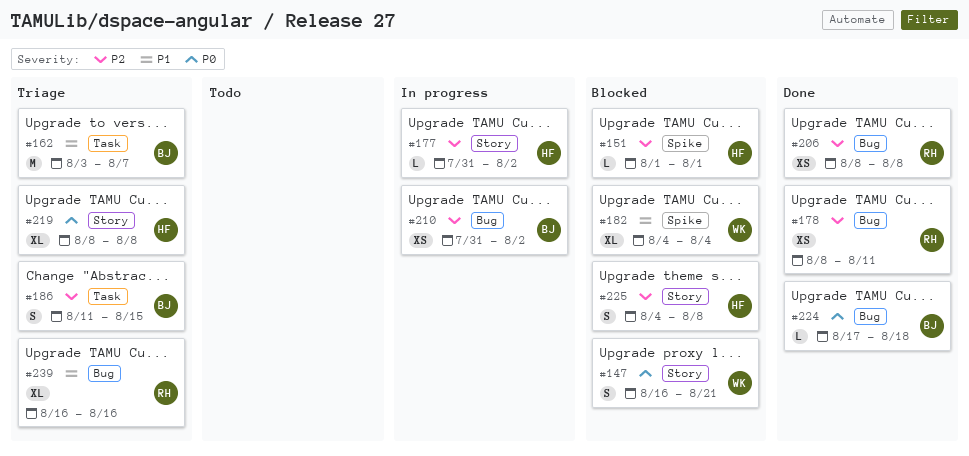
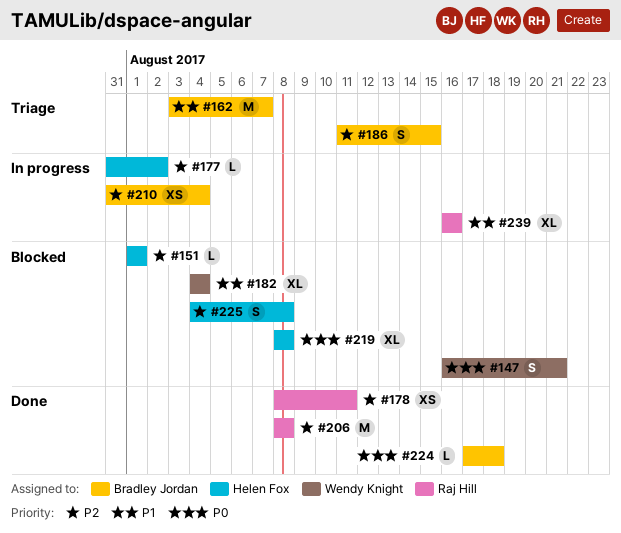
#206, estimate: XS -> M
#210, due: Aug 2 -> Aug 4
#219, status: Triage -> Blocked
#239, status: Triage -> In progress

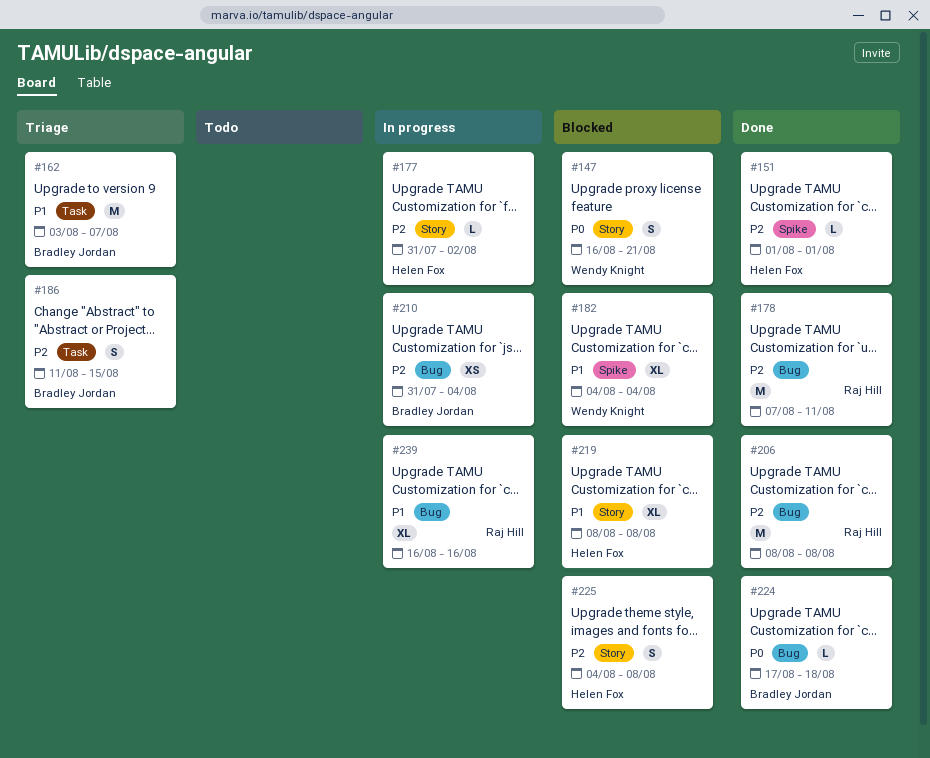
#151, status: Blocked -> Done
#178, estimate: XS -> M
#178, start: Aug 8 -> Aug 7
#219, priority: P0 -> P1

